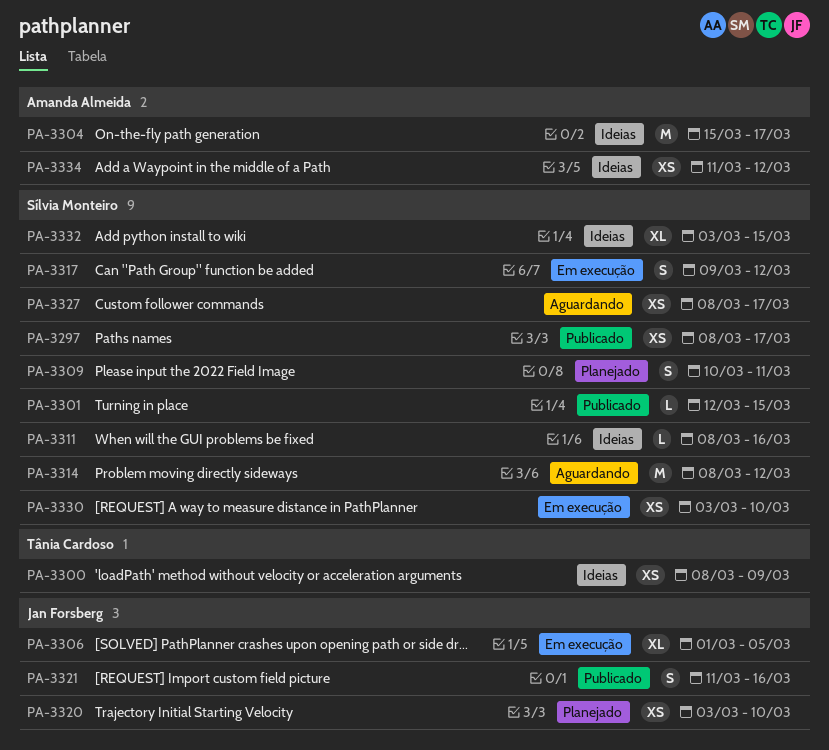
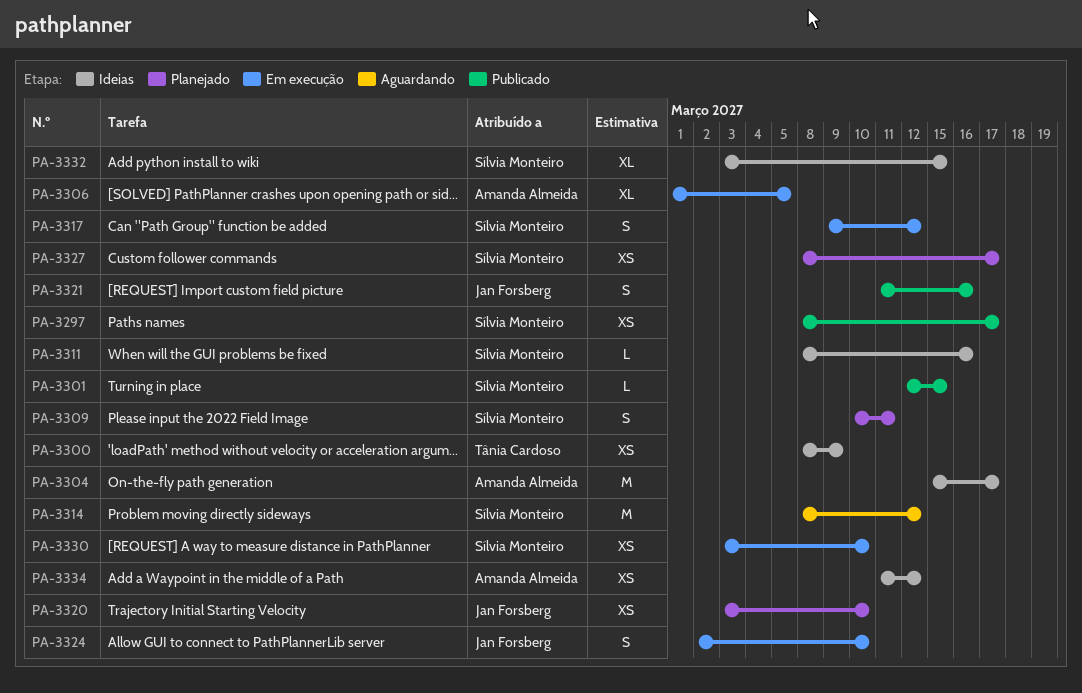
PA-3306, owner: Jan Forsberg -> Amanda Almeida
PA-3324: none -> present
PA-3327, status: Aguardando -> Planejado

